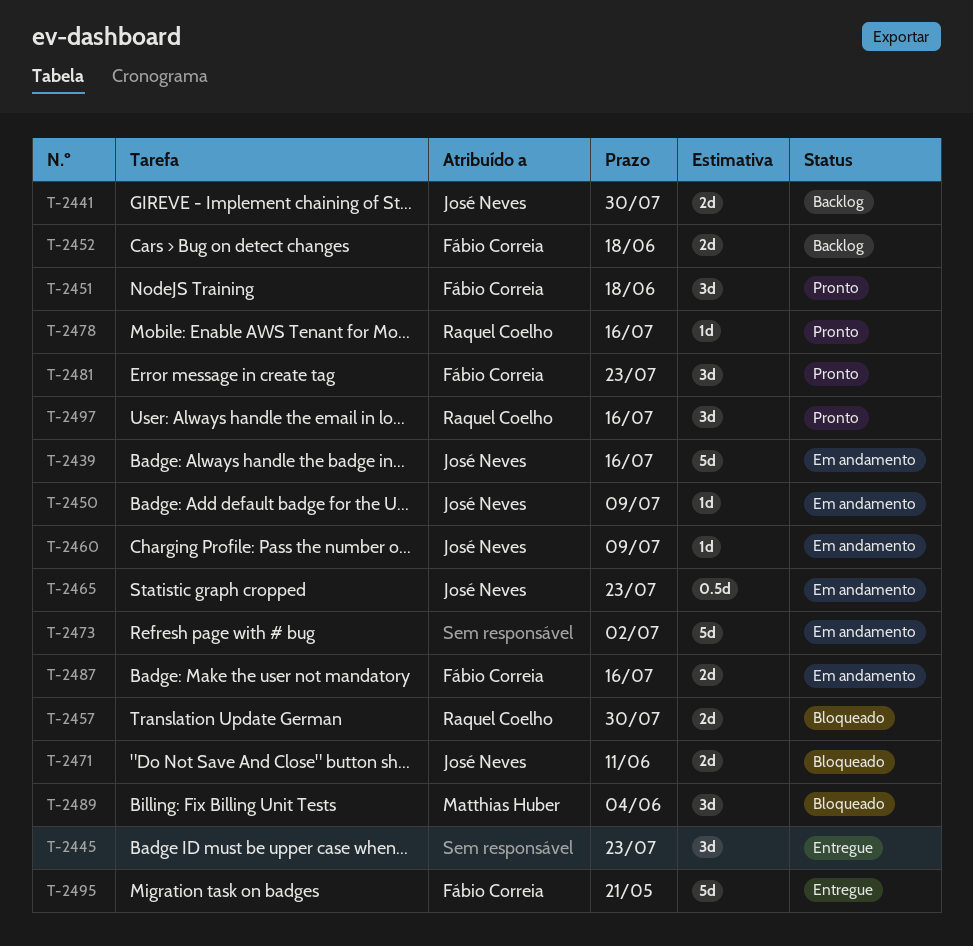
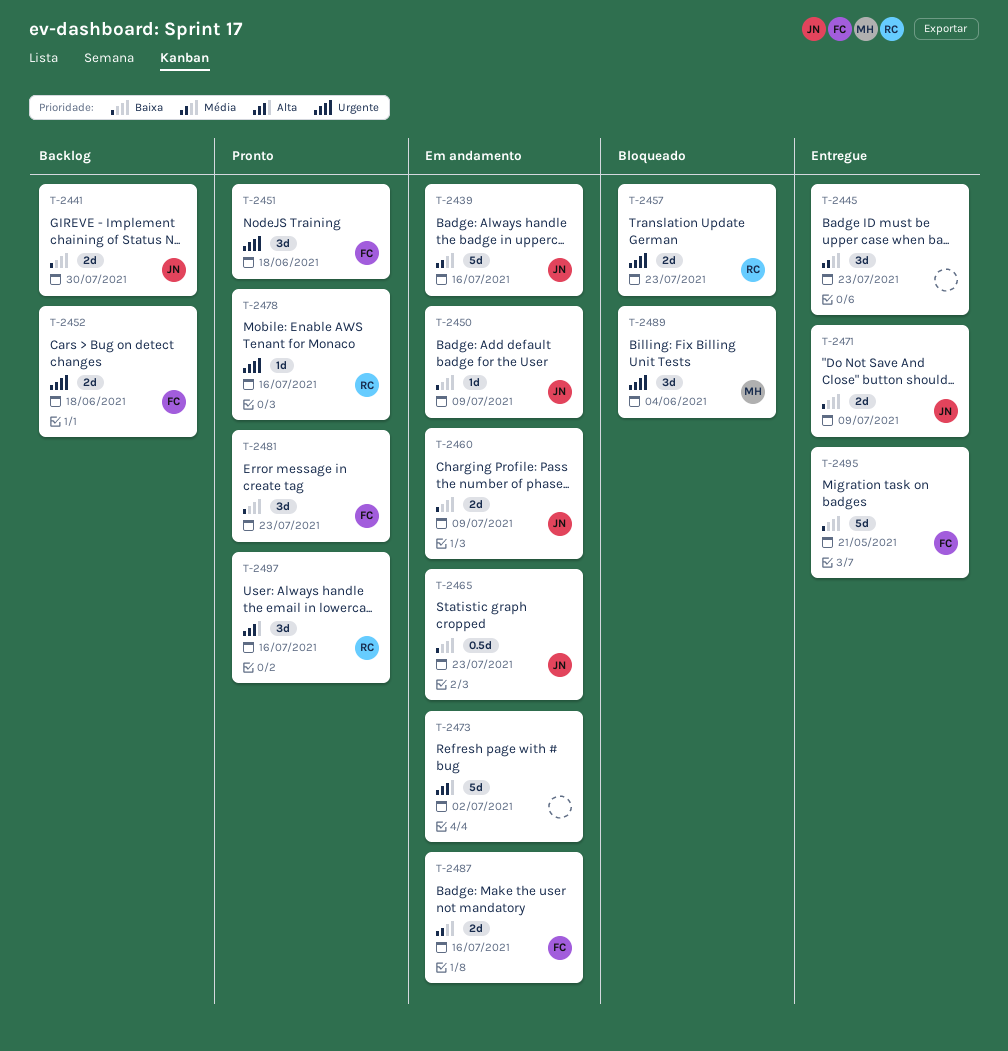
T-2457, due: Jul 30 -> Jul 23
T-2460, estimate: 1d -> 2d
T-2471, status: Bloqueado -> Entregue
T-2471, due: Jun 11 -> Jul 9

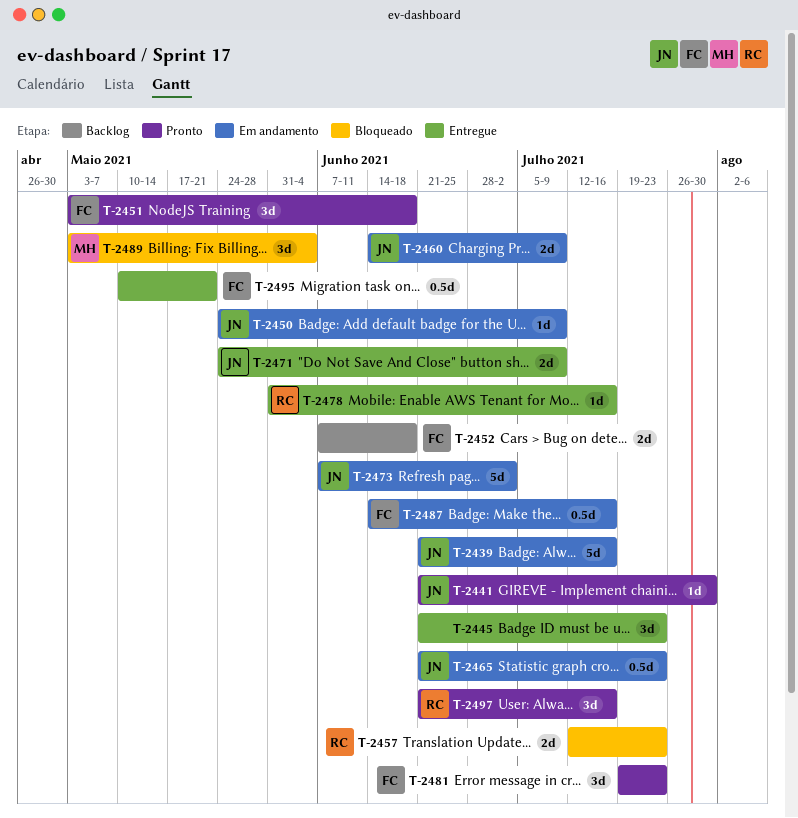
T-2441, status: Backlog -> Pronto
T-2441, estimate: 2d -> 1d
T-2473, owner: none -> JN
T-2478, status: Pronto -> Entregue
T-2487, estimate: 2d -> 0.5d
T-2495, estimate: 5d -> 0.5d

